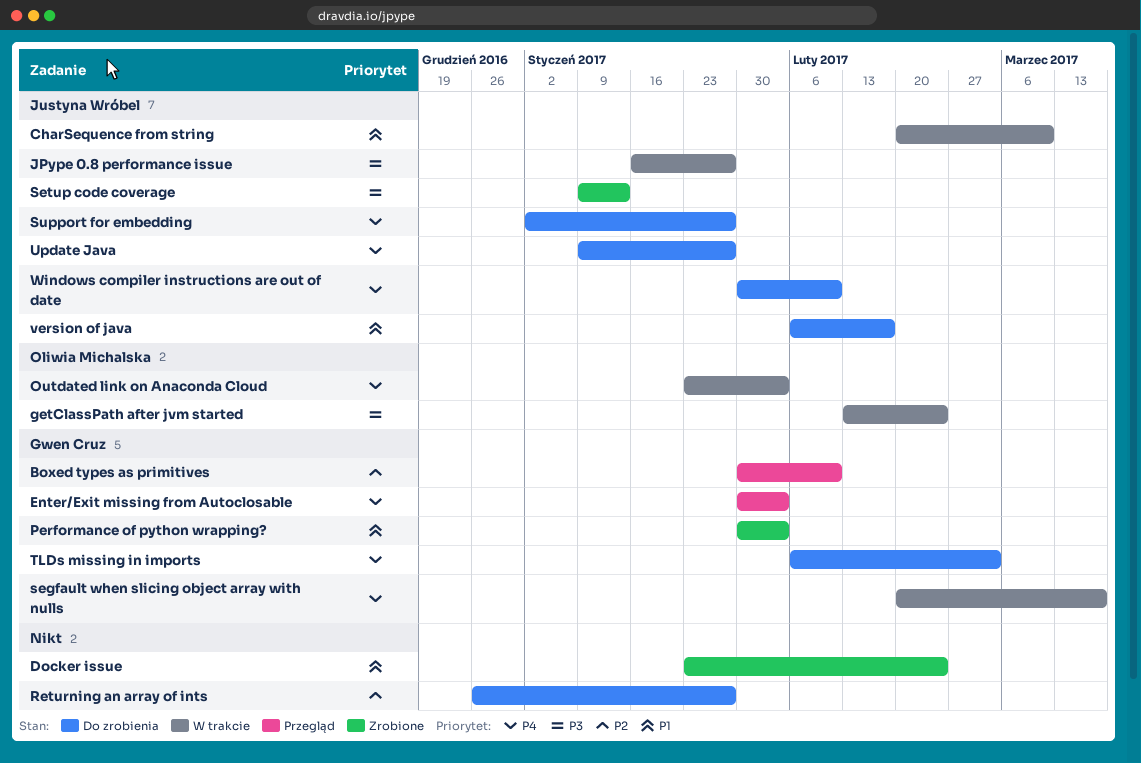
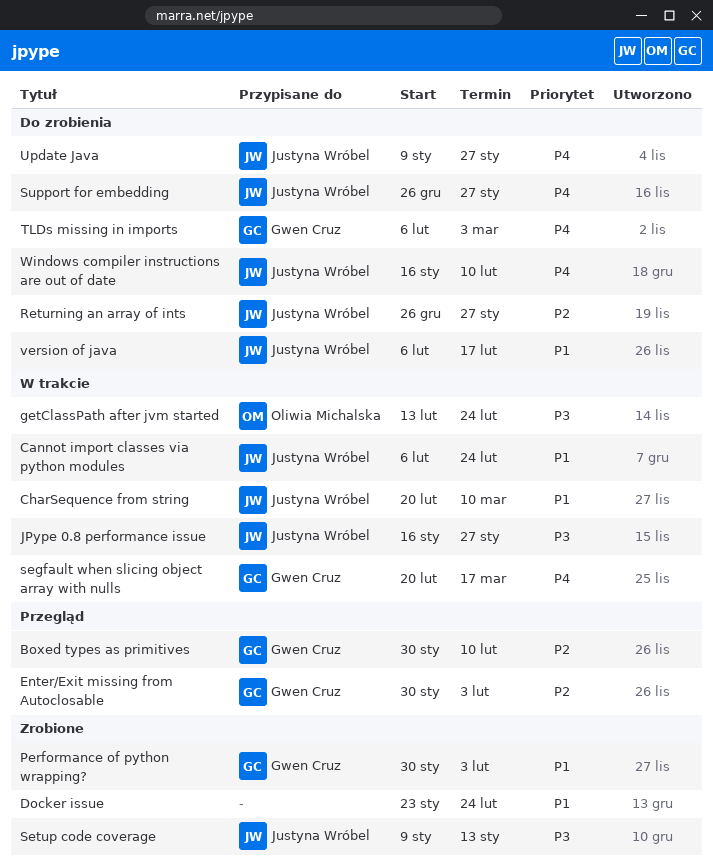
Cannot import classes via python modules: none -> present
Enter/Exit missing from Autoclosable, priority: P4 -> P2
Outdated link on Anaconda Cloud: present -> none
Returning an array of ints, owner: none -> Justyna Wróbel
Support for embedding, start: Jan 2 -> Dec 26
Windows compiler instructions are out of date, start: Jan 30 -> Jan 16

